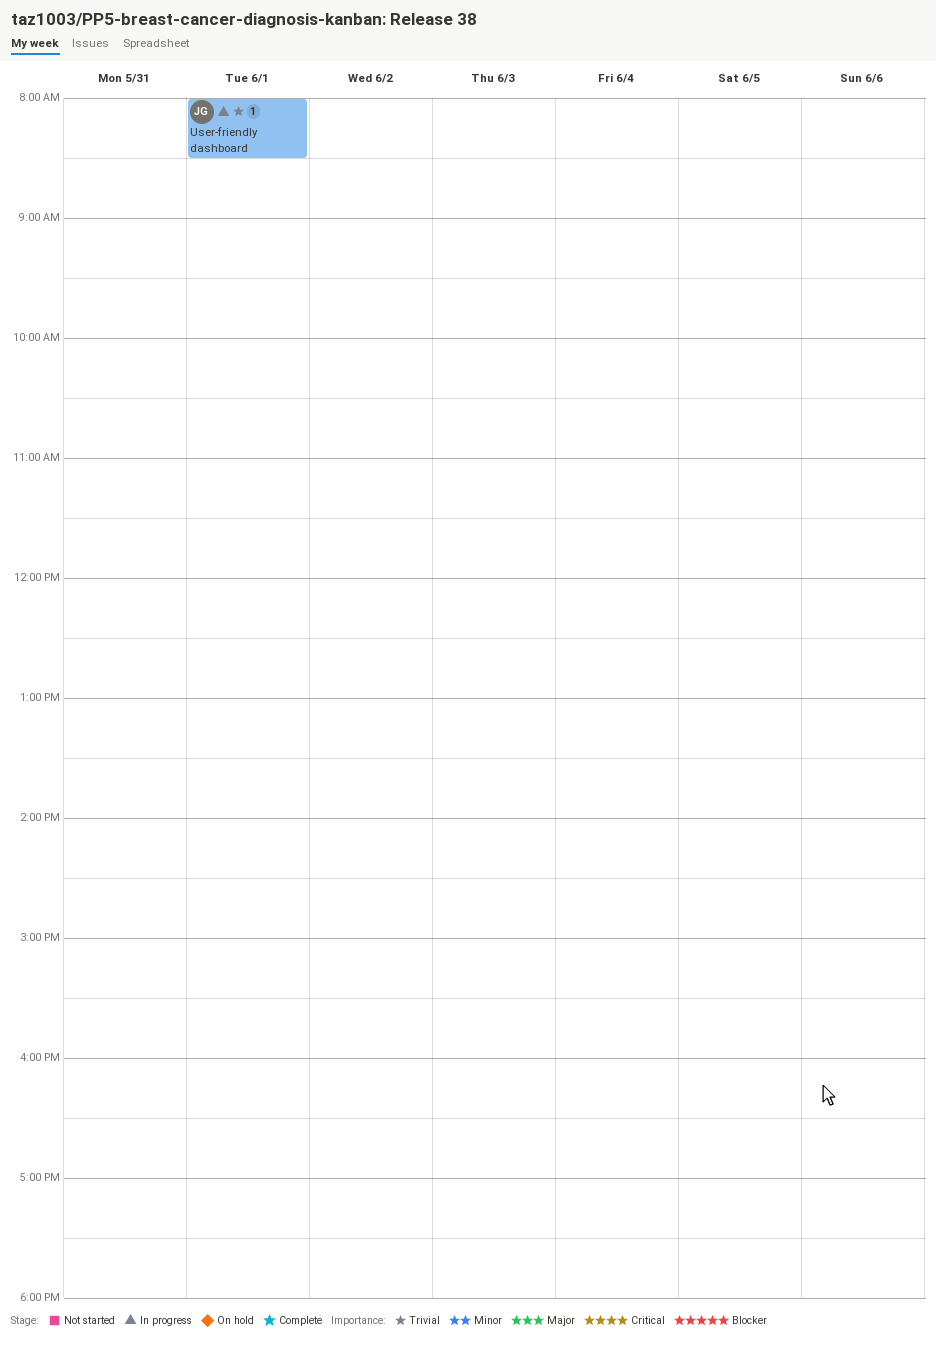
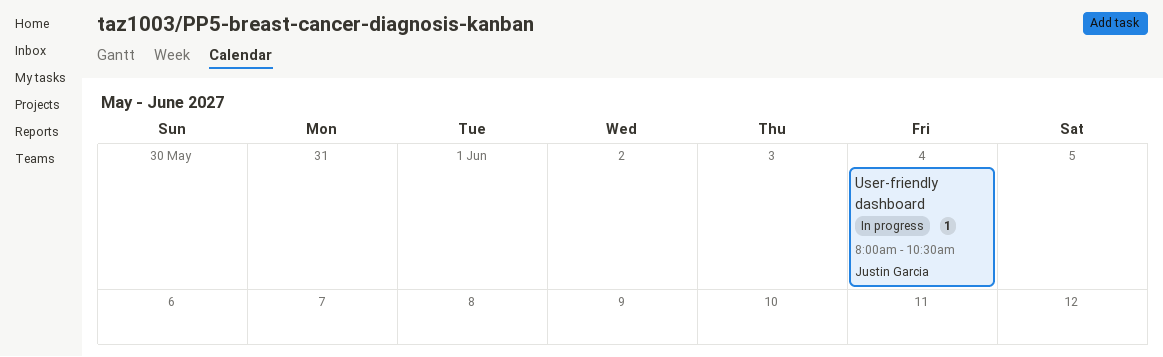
User-friendly dashboard, day: Jun 1 -> Jun 4
User-friendly dashboard, ends: 08:30 -> 10:30

